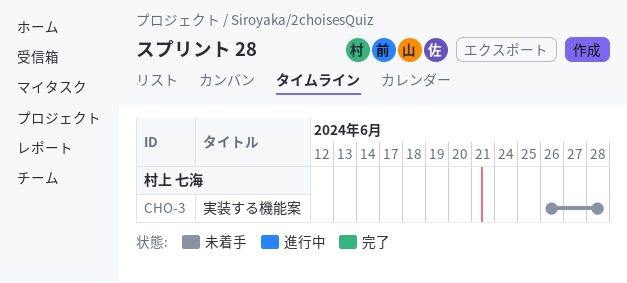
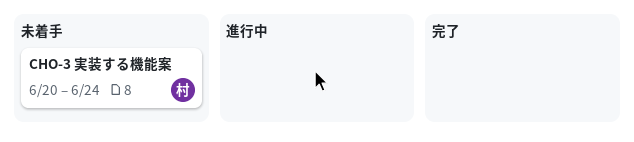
CHO-3, start: Jun 26 -> Jun 20
CHO-3, due: Jun 28 -> Jun 24

